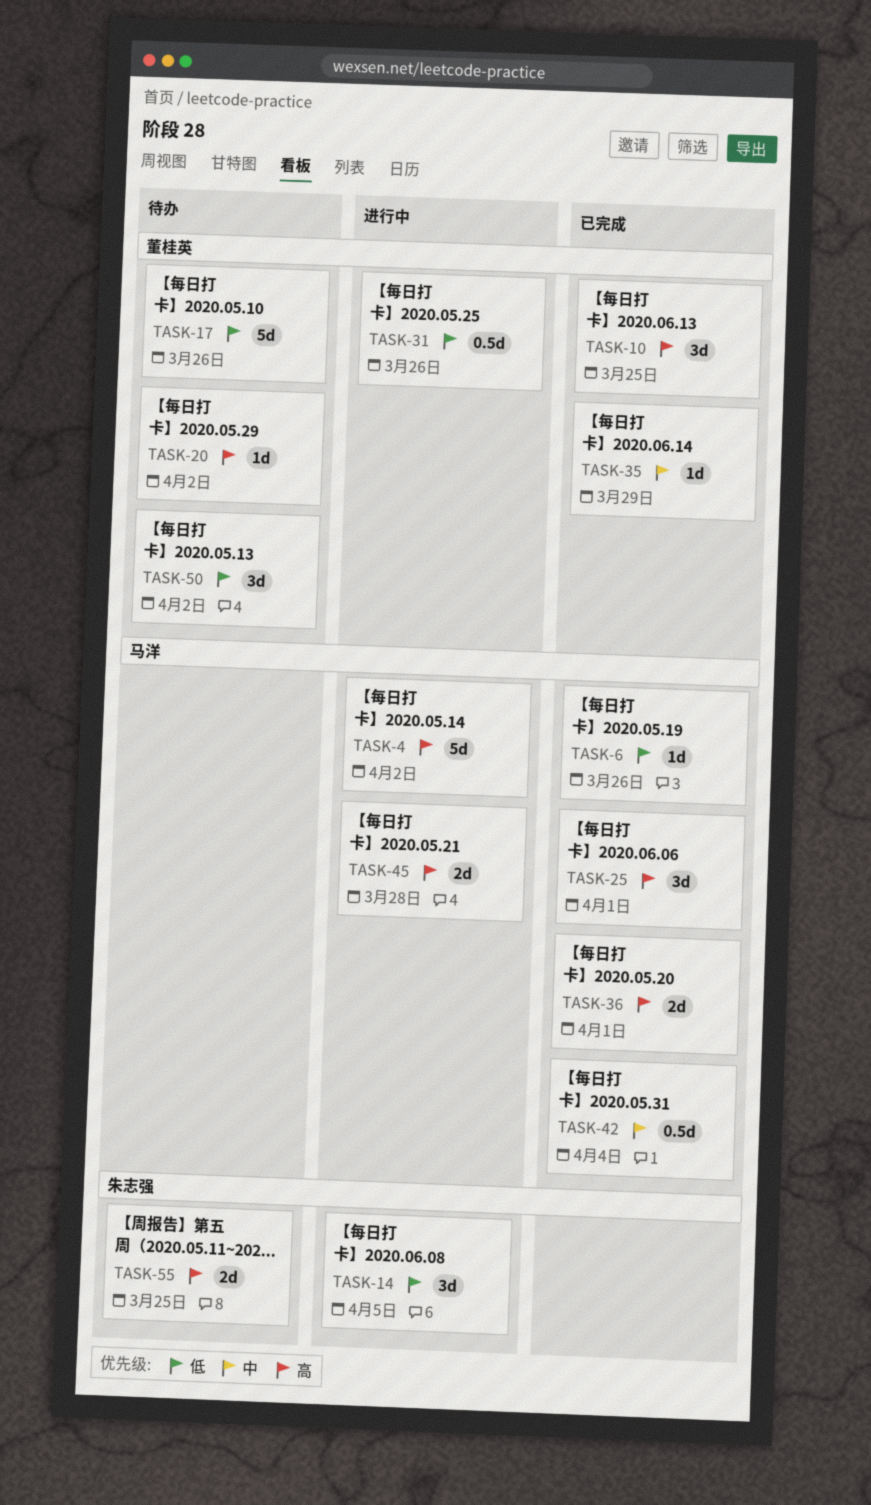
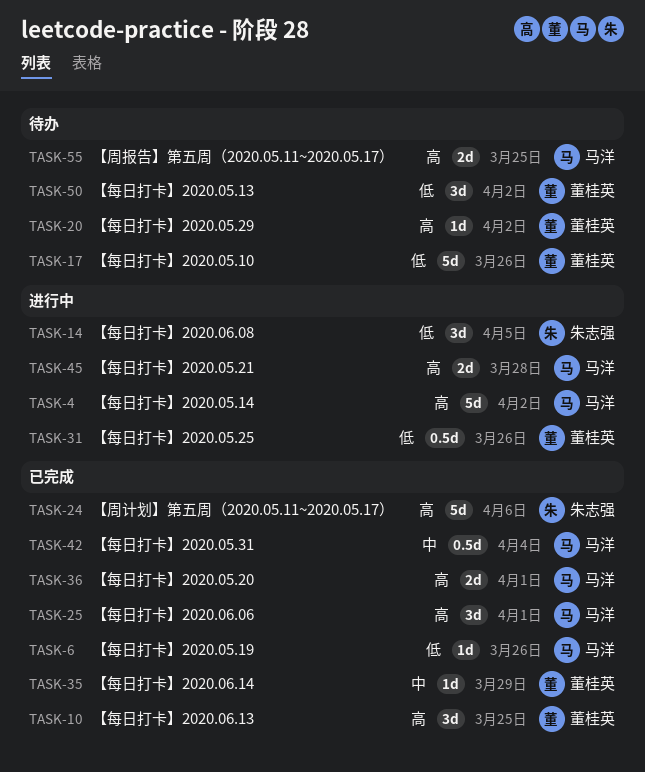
TASK-24: none -> present
TASK-55, owner: 朱志强 -> 马洋

